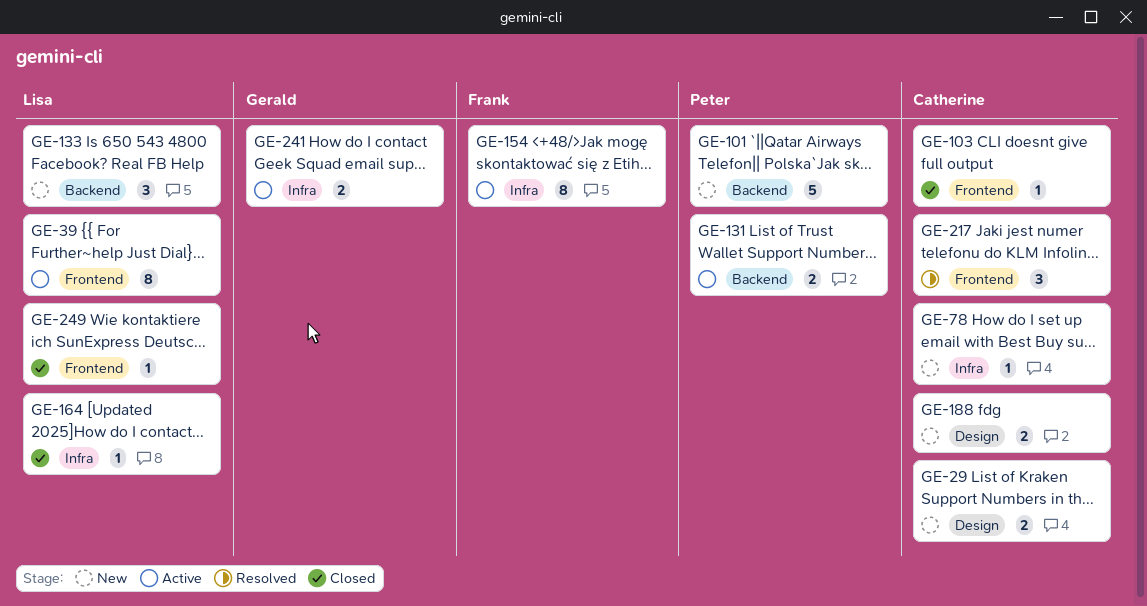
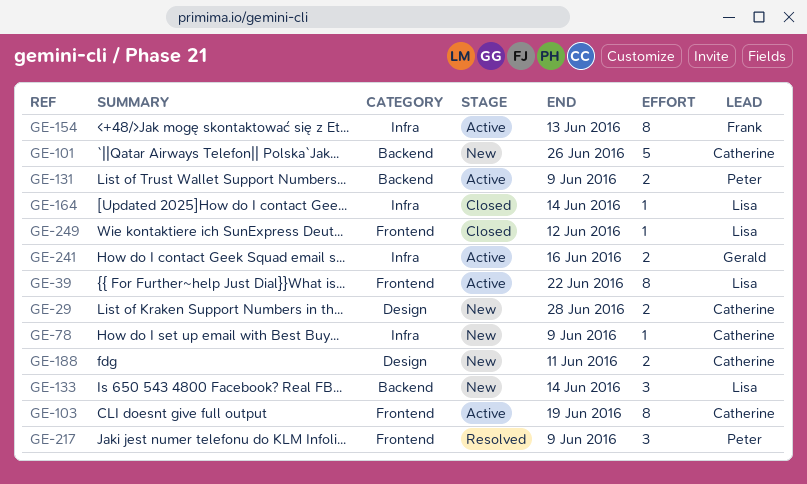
GE-101, owner: Peter -> Catherine
GE-103, status: Closed -> Active
GE-103, estimate: 1 -> 8
GE-217, owner: Catherine -> Peter

